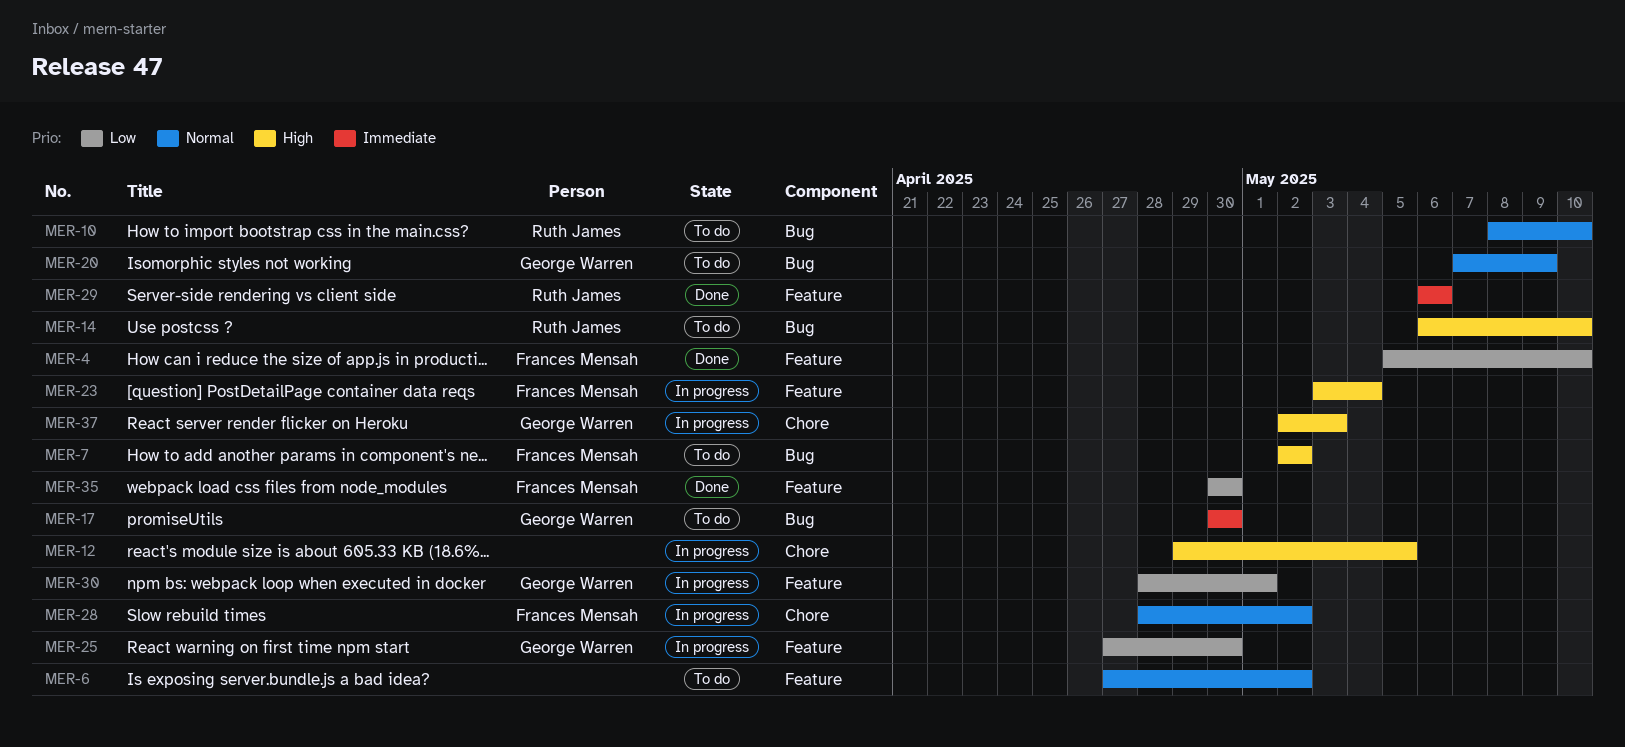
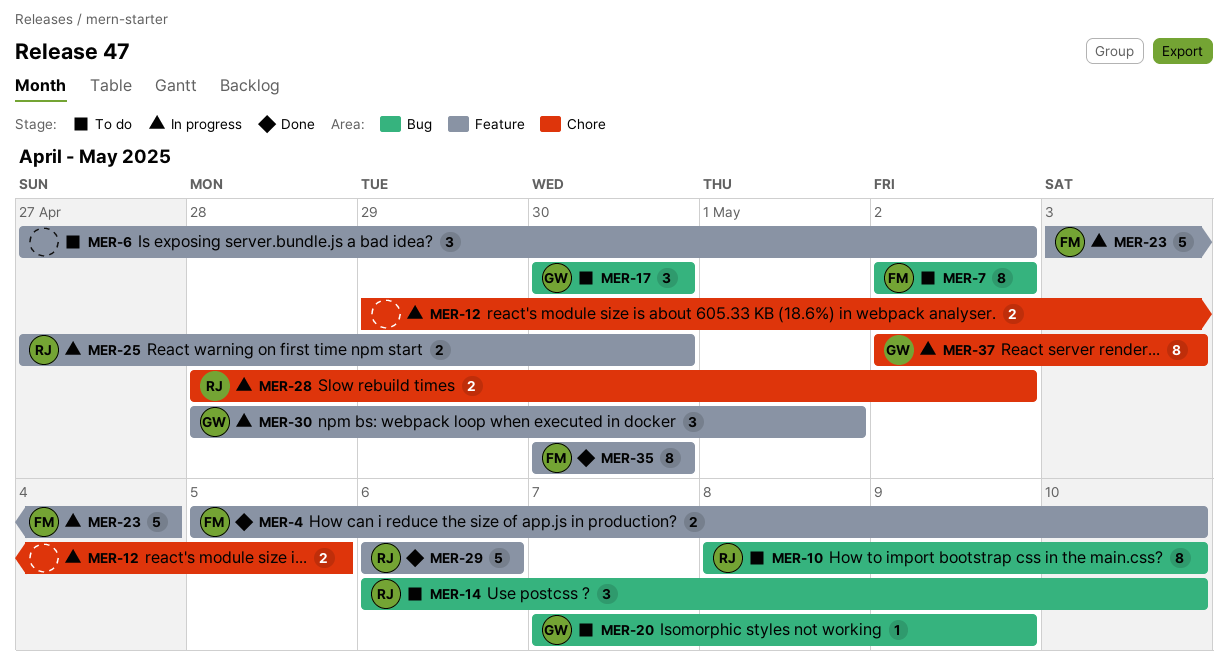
MER-25, owner: George Warren -> Ruth James
MER-28, owner: Frances Mensah -> Ruth James

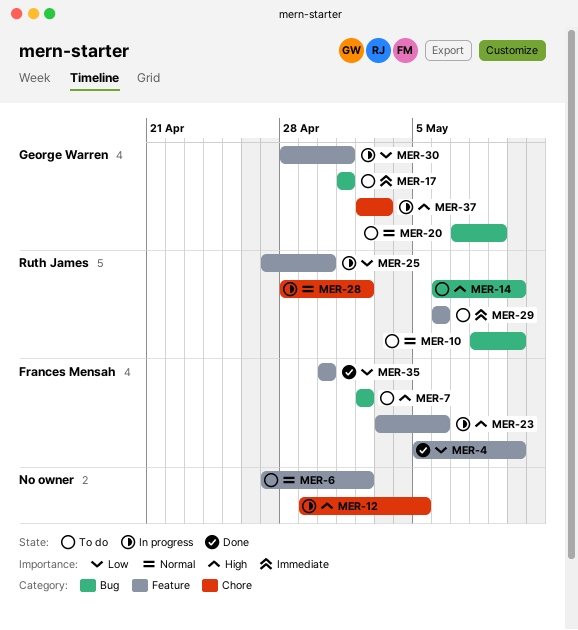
MER-17, start: Apr 30 -> May 1
MER-17, due: Apr 30 -> May 1
MER-23, due: May 4 -> May 6
MER-29, status: Done -> To do

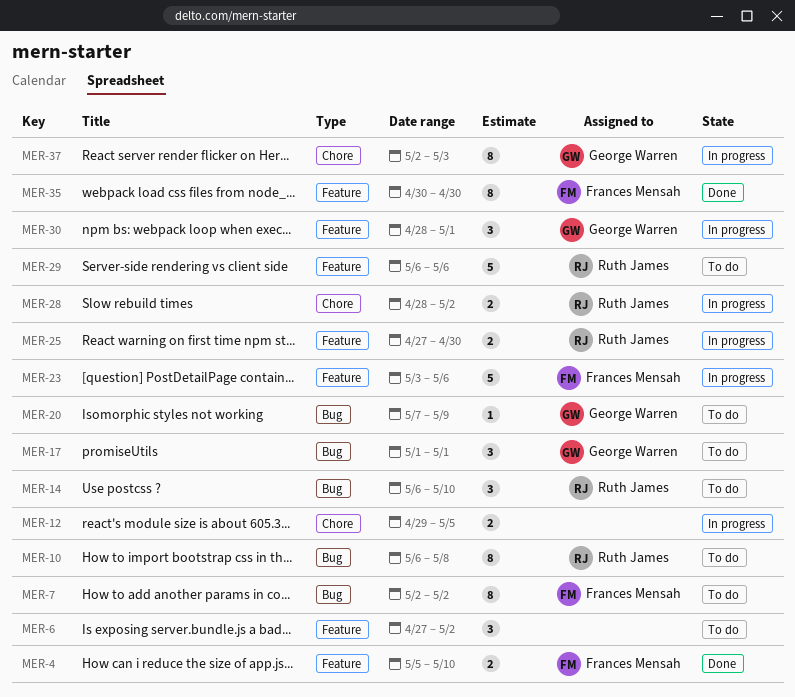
MER-10, start: May 8 -> May 6
MER-10, due: May 10 -> May 8

